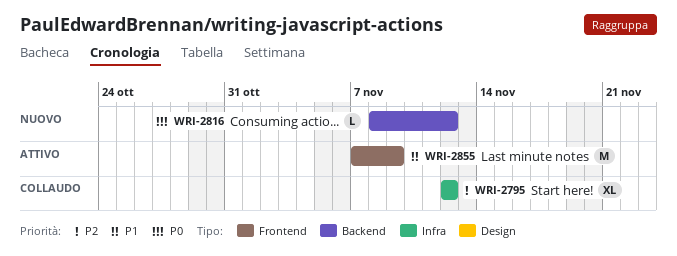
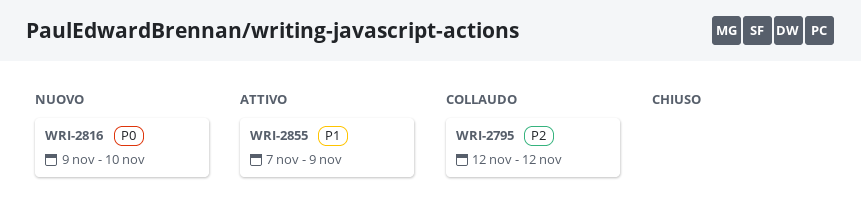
WRI-2816, start: Nov 8 -> Nov 9
WRI-2816, due: Nov 12 -> Nov 10

